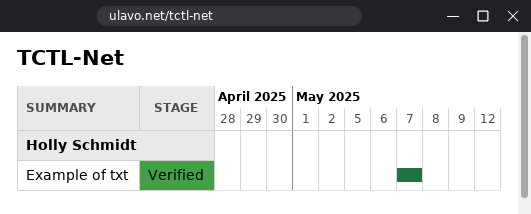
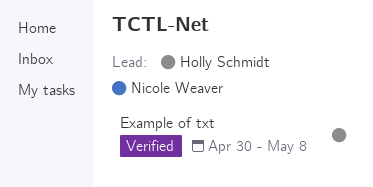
Example of txt, start: May 7 -> Apr 30
Example of txt, due: May 7 -> May 8

